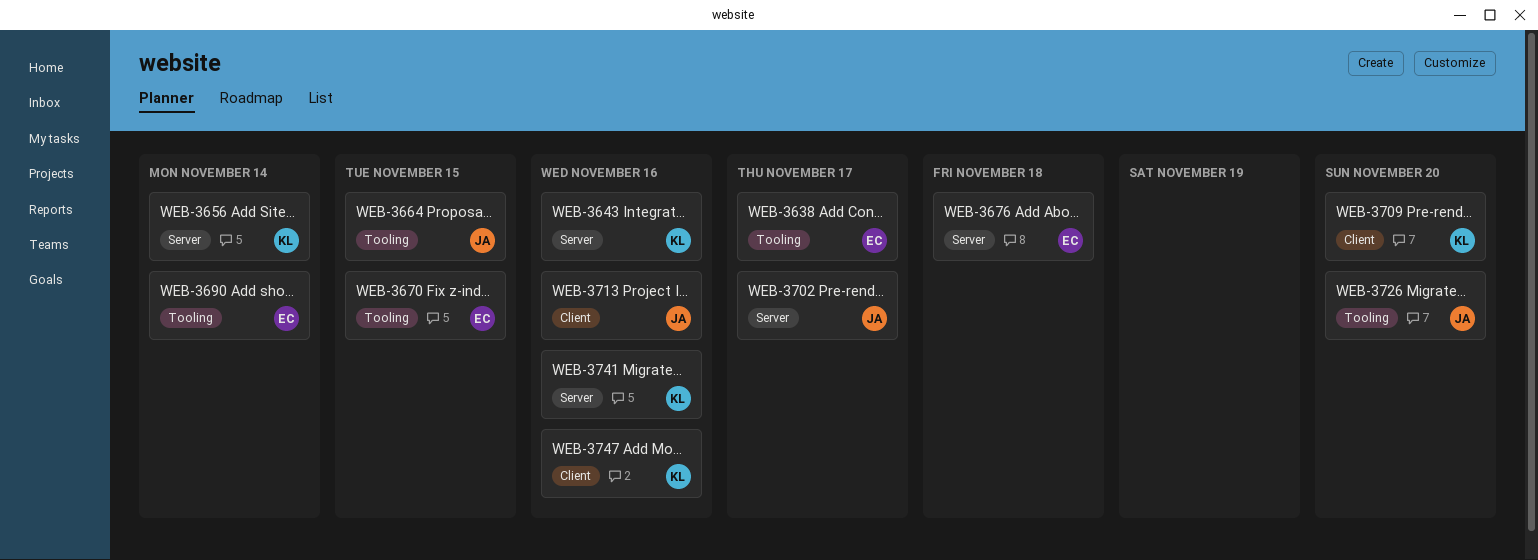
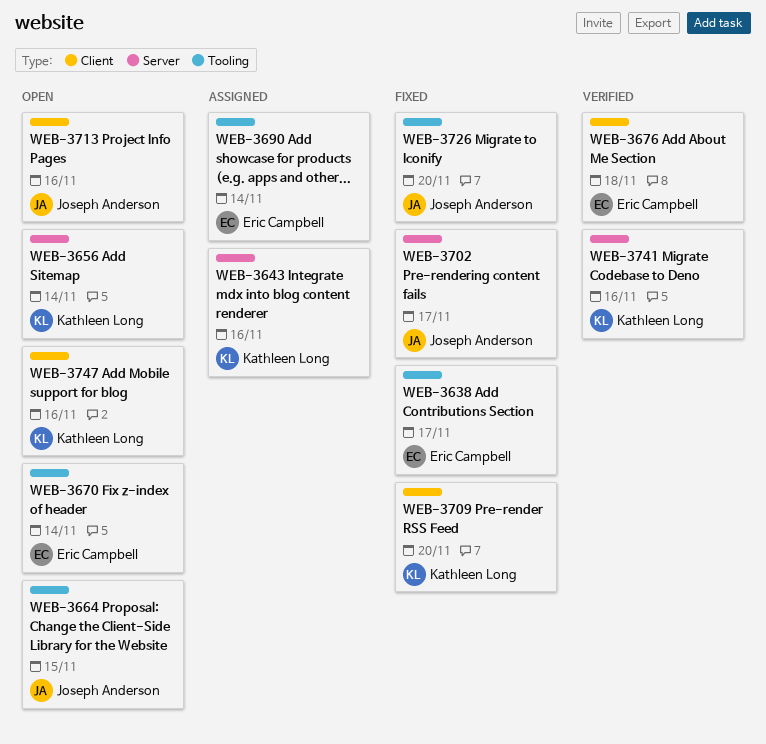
WEB-3670, due: Nov 15 -> Nov 14
WEB-3676, label: Server -> Client

